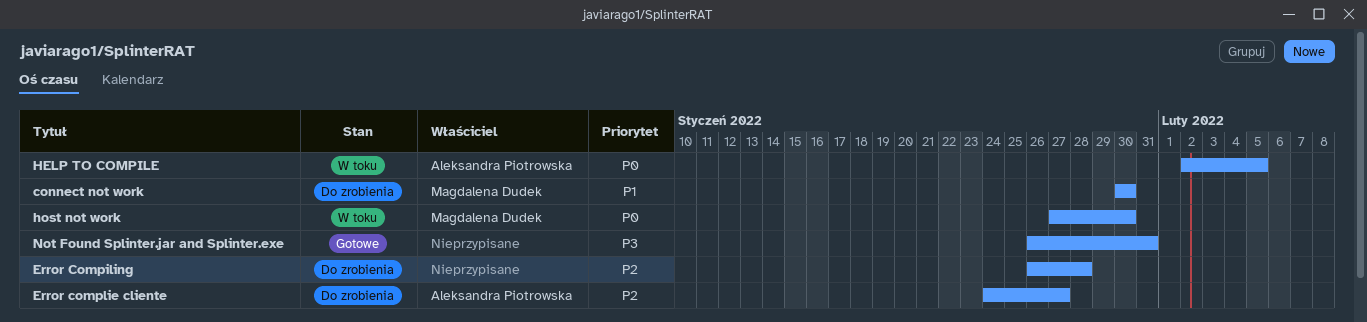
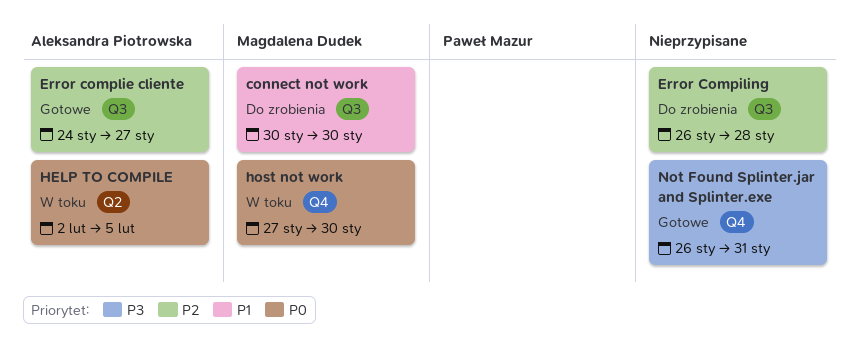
Error complie cliente, status: Do zrobienia -> Gotowe

